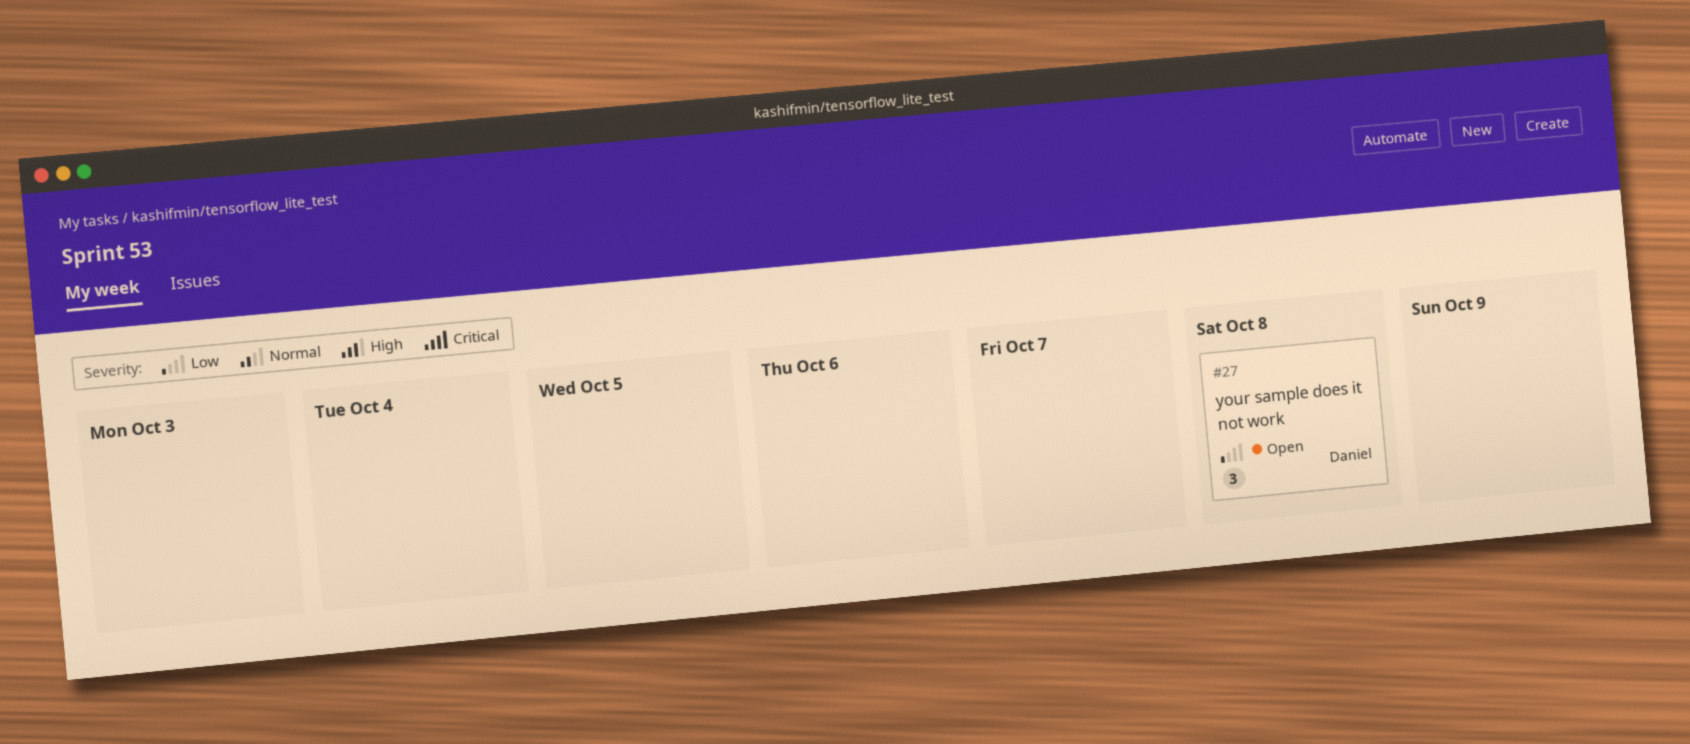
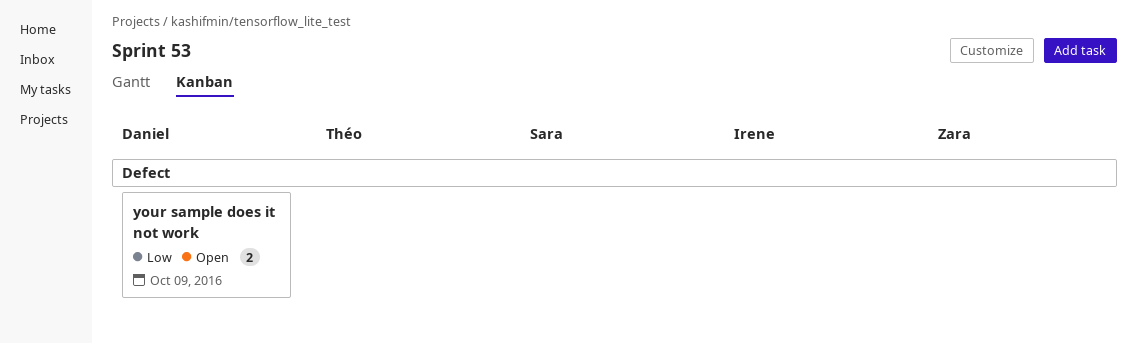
your sample does it not work, estimate: 3 -> 2
your sample does it not work, due: Oct 8 -> Oct 9

